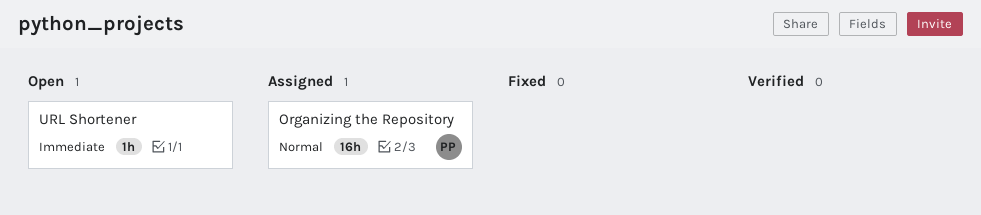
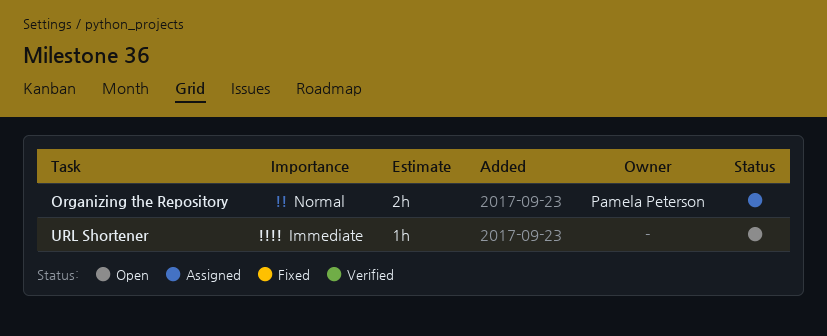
Organizing the Repository, estimate: 16h -> 2h

